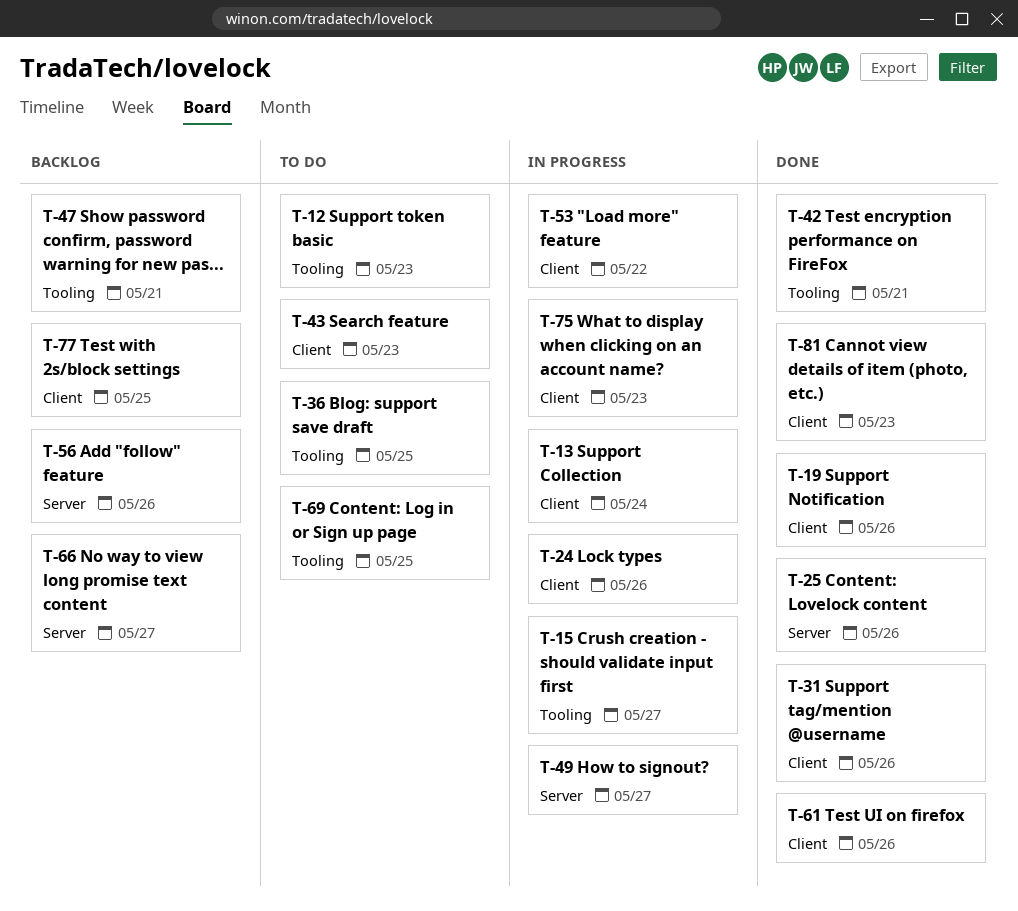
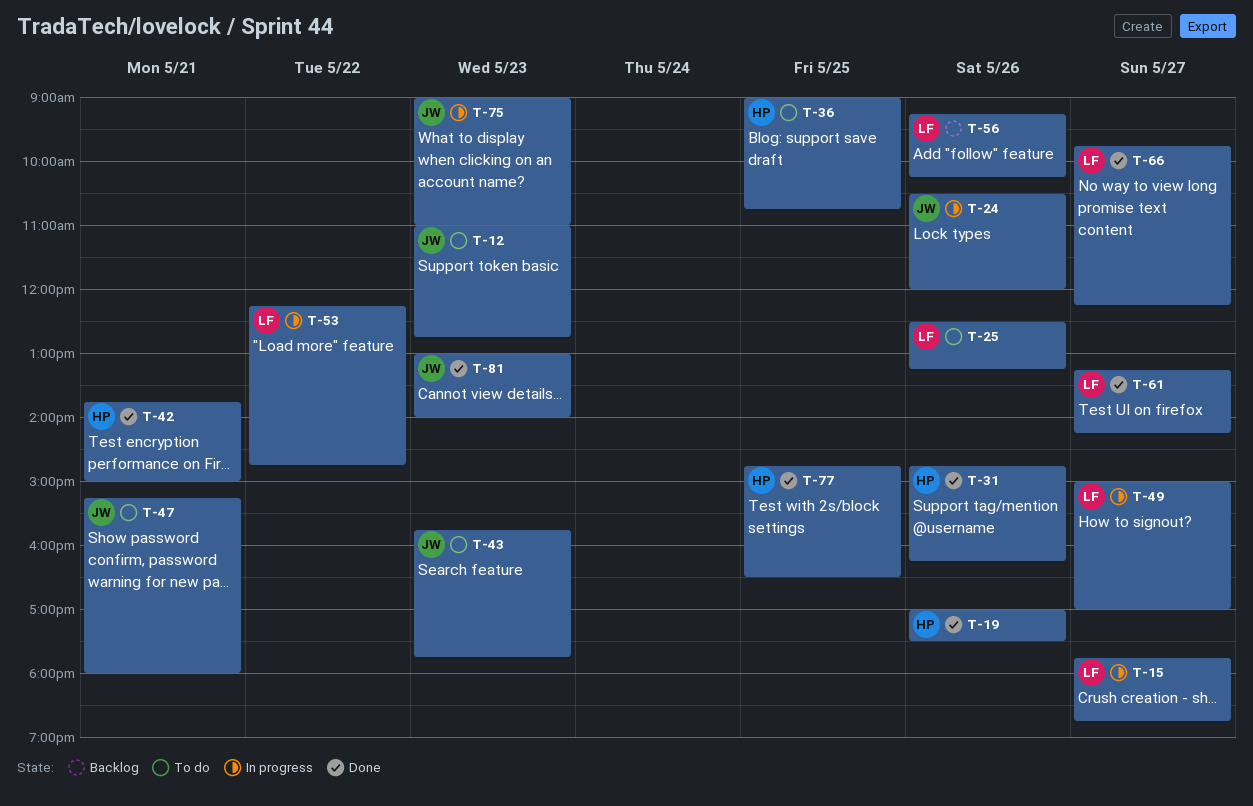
T-13: present -> none
T-25, status: Done -> To do
T-47, status: Backlog -> To do
T-61, day: May 26 -> May 27
T-66, status: Backlog -> Done
T-69: present -> none
T-77, status: Backlog -> Done

